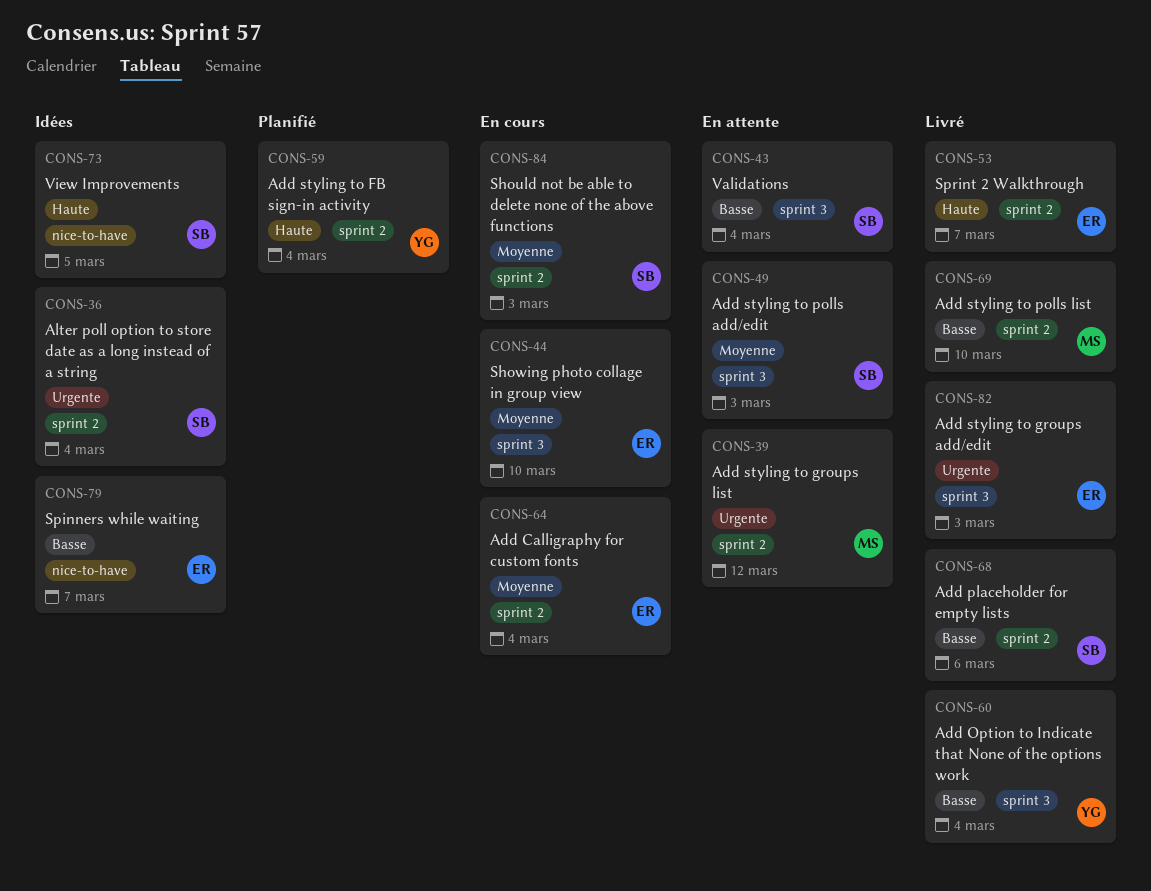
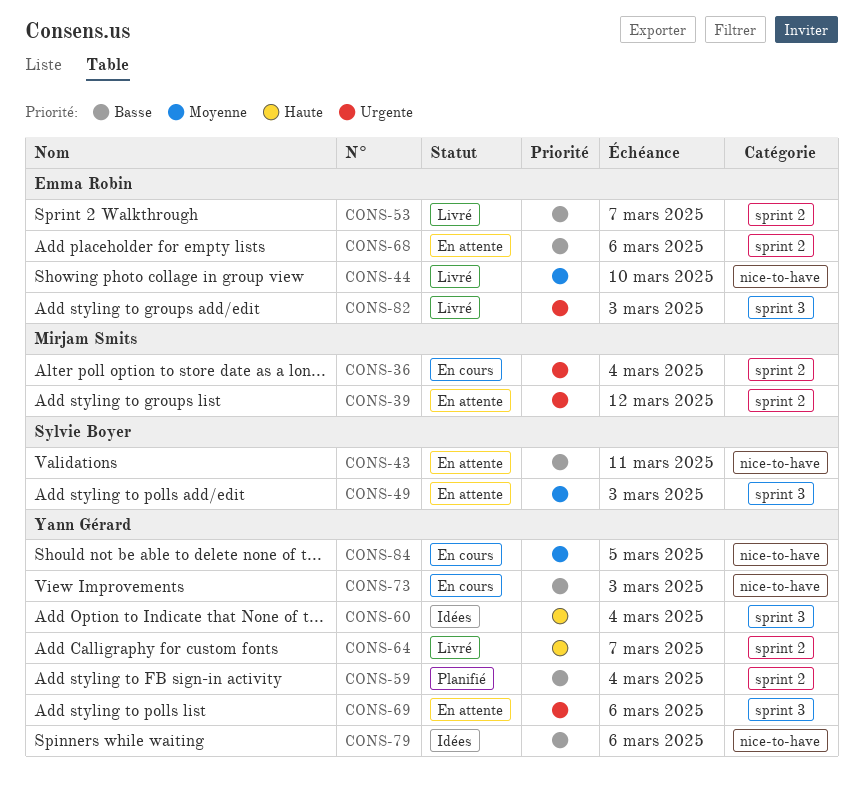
CONS-36, status: Idées -> En cours
CONS-36, owner: Sylvie Boyer -> Mirjam Smits
CONS-43, label: sprint 3 -> nice-to-have
CONS-43, due: Mar 4 -> Mar 11
CONS-44, status: En cours -> Livré
CONS-44, label: sprint 3 -> nice-to-have
CONS-53, priority: Haute -> Basse
CONS-59, priority: Haute -> Basse
CONS-60, status: Livré -> Idées
CONS-60, priority: Basse -> Haute
CONS-64, status: En cours -> Livré
CONS-64, owner: Emma Robin -> Yann Gérard
CONS-64, priority: Moyenne -> Haute
CONS-64, due: Mar 4 -> Mar 7
CONS-68, status: Livré -> En attente
CONS-68, owner: Sylvie Boyer -> Emma Robin
CONS-69, status: Livré -> En attente
CONS-69, owner: Mirjam Smits -> Yann Gérard
CONS-69, priority: Basse -> Urgente
CONS-69, label: sprint 2 -> sprint 3
CONS-69, due: Mar 10 -> Mar 6
CONS-73, status: Idées -> En cours
CONS-73, owner: Sylvie Boyer -> Yann Gérard
CONS-73, priority: Haute -> Basse
CONS-73, due: Mar 5 -> Mar 3
CONS-79, owner: Emma Robin -> Yann Gérard
CONS-79, due: Mar 7 -> Mar 6
CONS-84, owner: Sylvie Boyer -> Yann Gérard
CONS-84, label: sprint 2 -> nice-to-have
CONS-84, due: Mar 3 -> Mar 5

